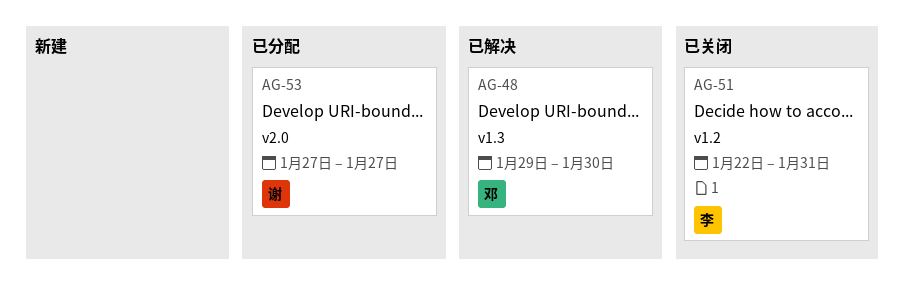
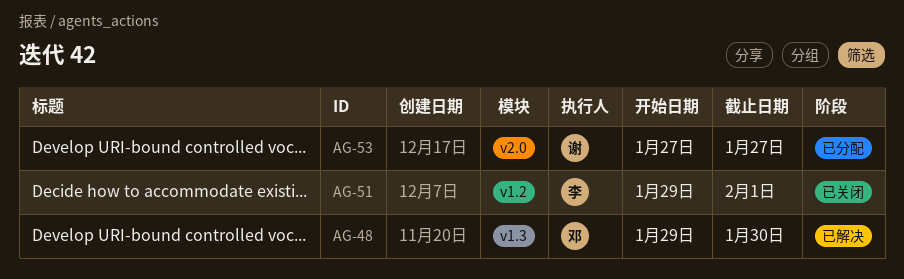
AG-51, start: Jan 22 -> Jan 29
AG-51, due: Jan 31 -> Feb 1

